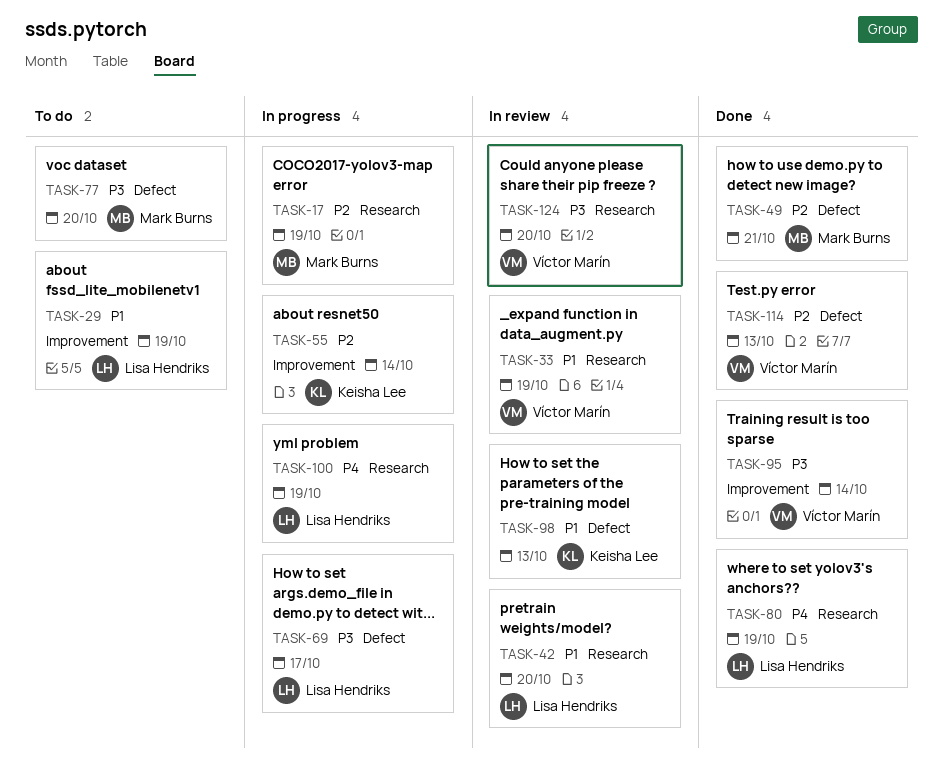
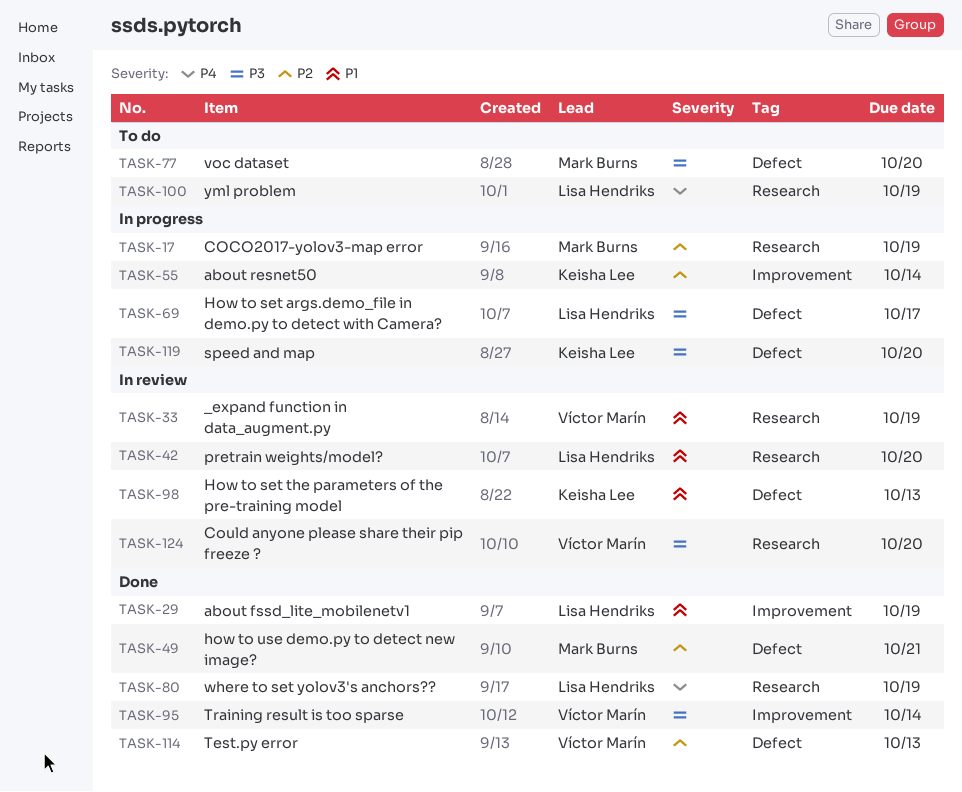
TASK-29, status: To do -> Done
TASK-100, status: In progress -> To do
TASK-119: none -> present

